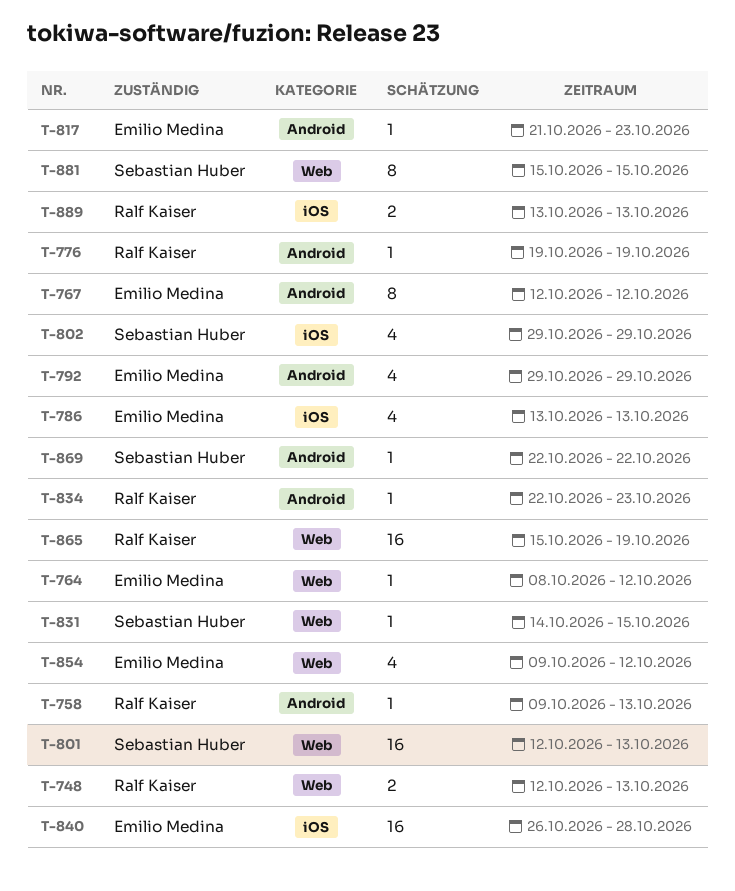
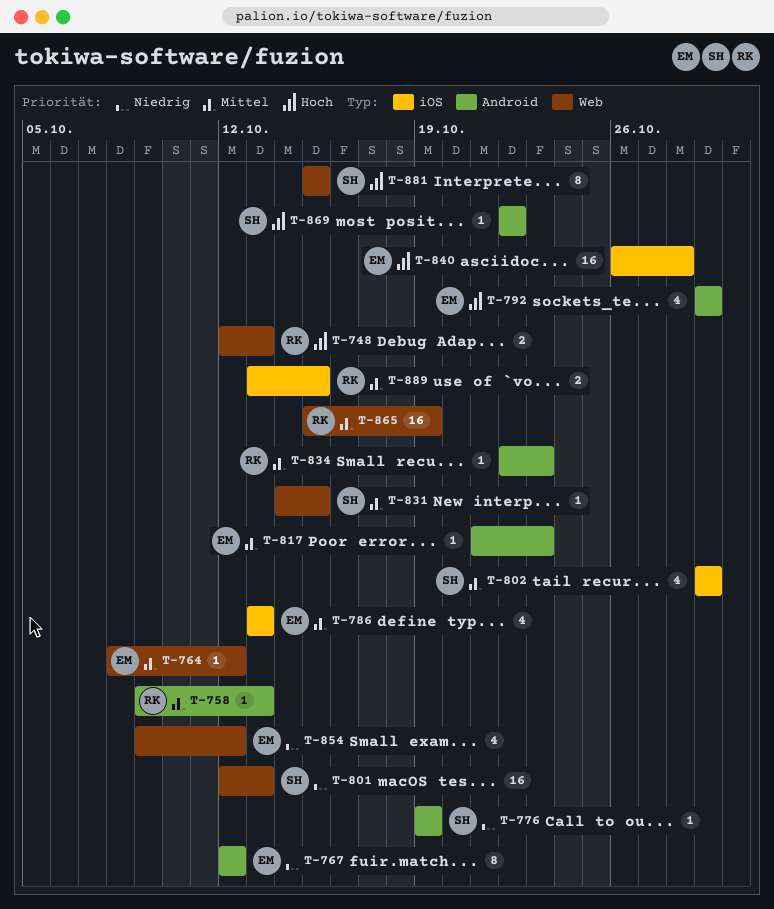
T-776, owner: Ralf Kaiser -> Sebastian Huber
T-889, due: Oct 13 -> Oct 15

